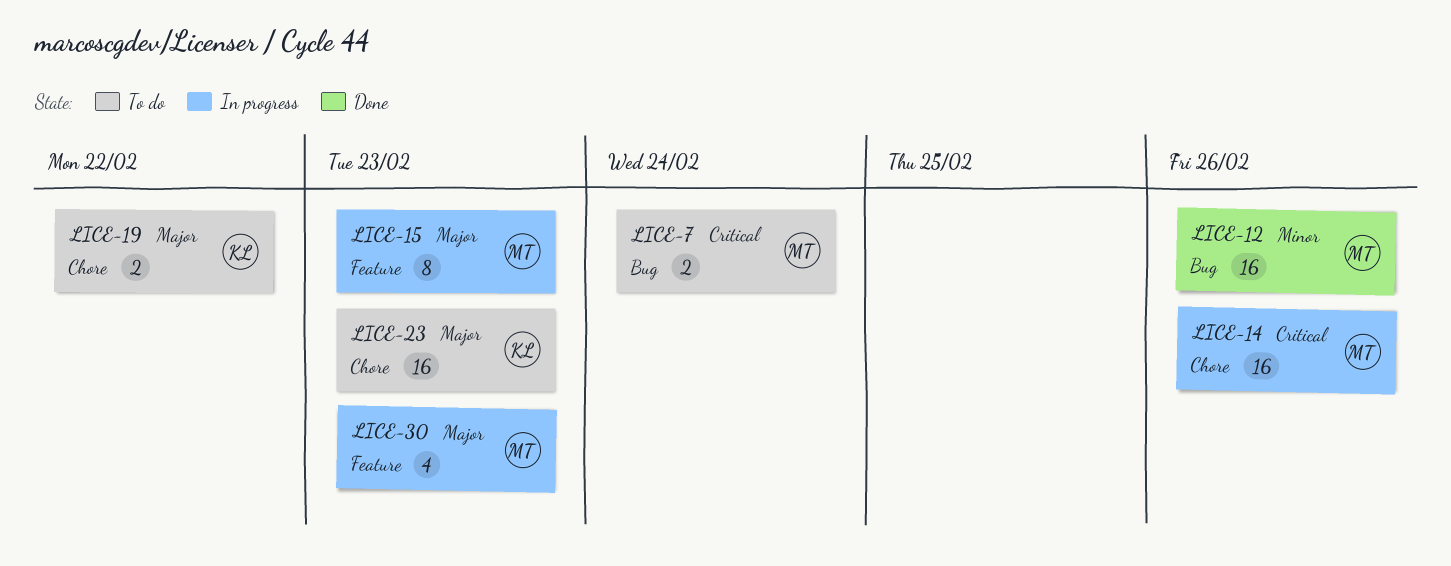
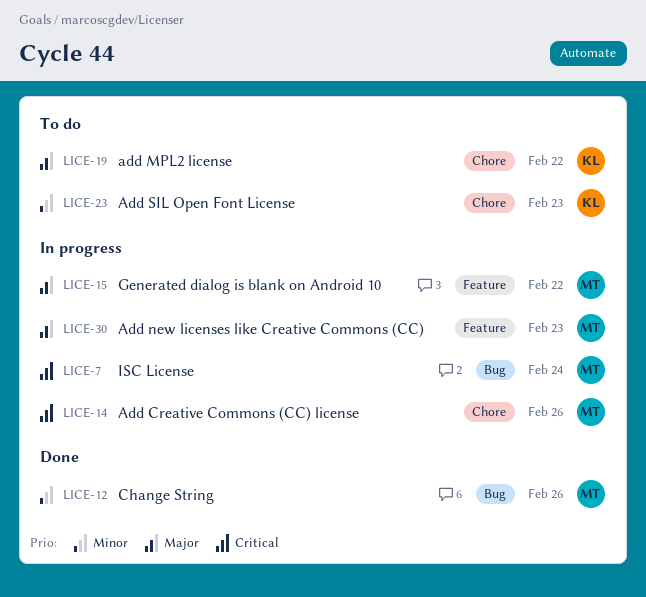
LICE-7, status: To do -> In progress
LICE-15, due: Feb 23 -> Feb 22
LICE-23, priority: Major -> Minor

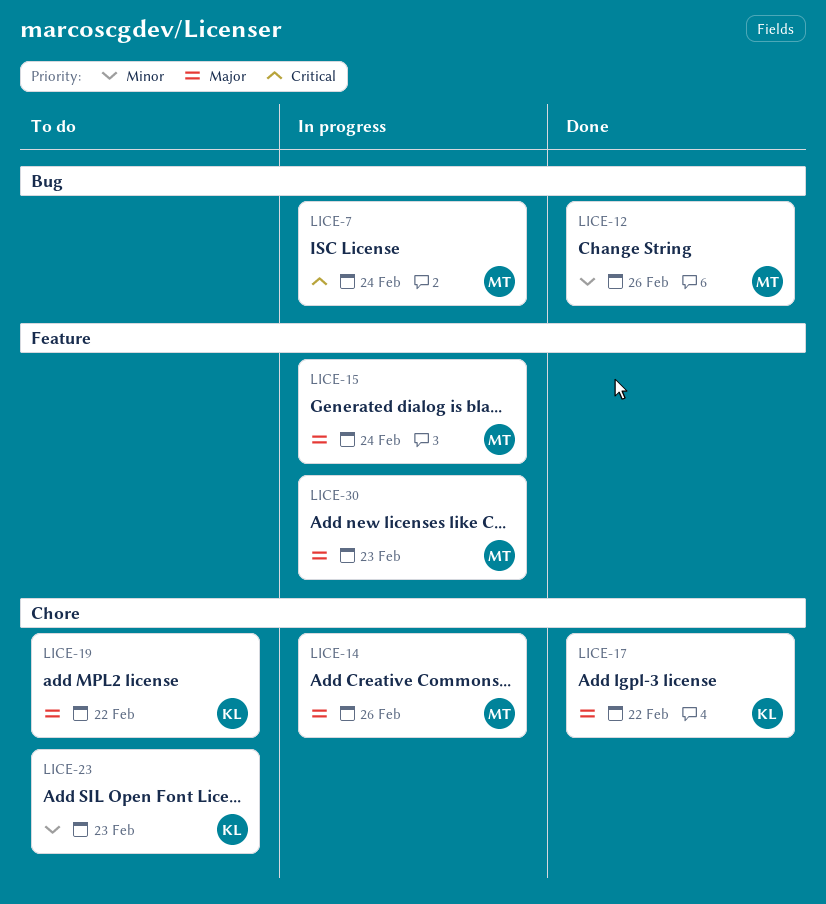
LICE-14, priority: Critical -> Major
LICE-15, due: Feb 22 -> Feb 24
LICE-17: none -> present

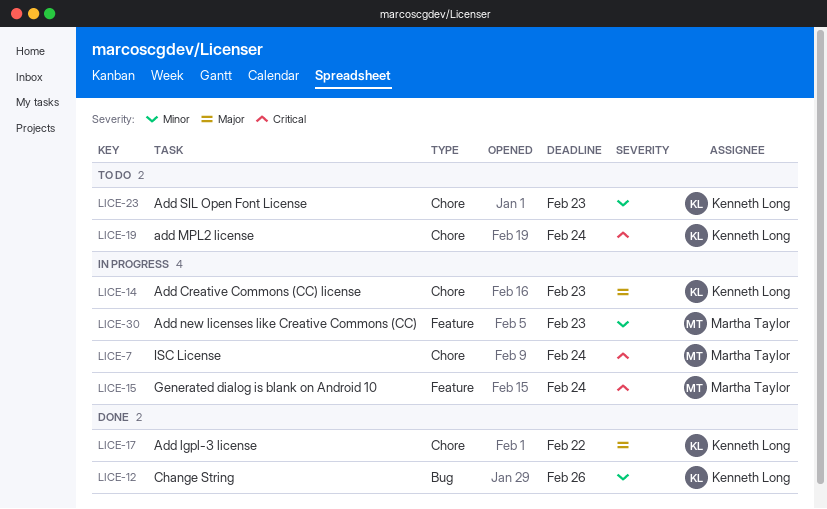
LICE-7, label: Bug -> Chore
LICE-12, owner: Martha Taylor -> Kenneth Long
LICE-14, owner: Martha Taylor -> Kenneth Long
LICE-14, due: Feb 26 -> Feb 23
LICE-15, priority: Major -> Critical
LICE-19, priority: Major -> Critical
LICE-19, due: Feb 22 -> Feb 24
LICE-30, priority: Major -> Minor

